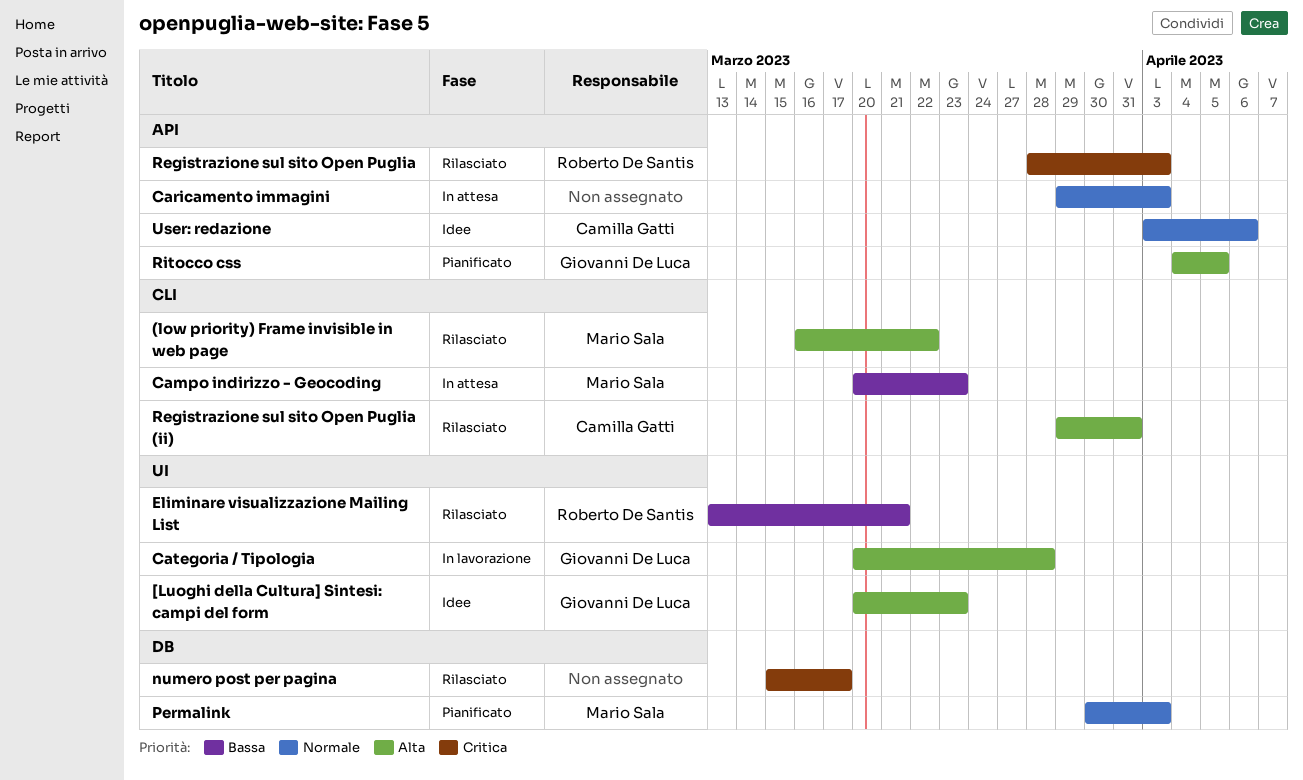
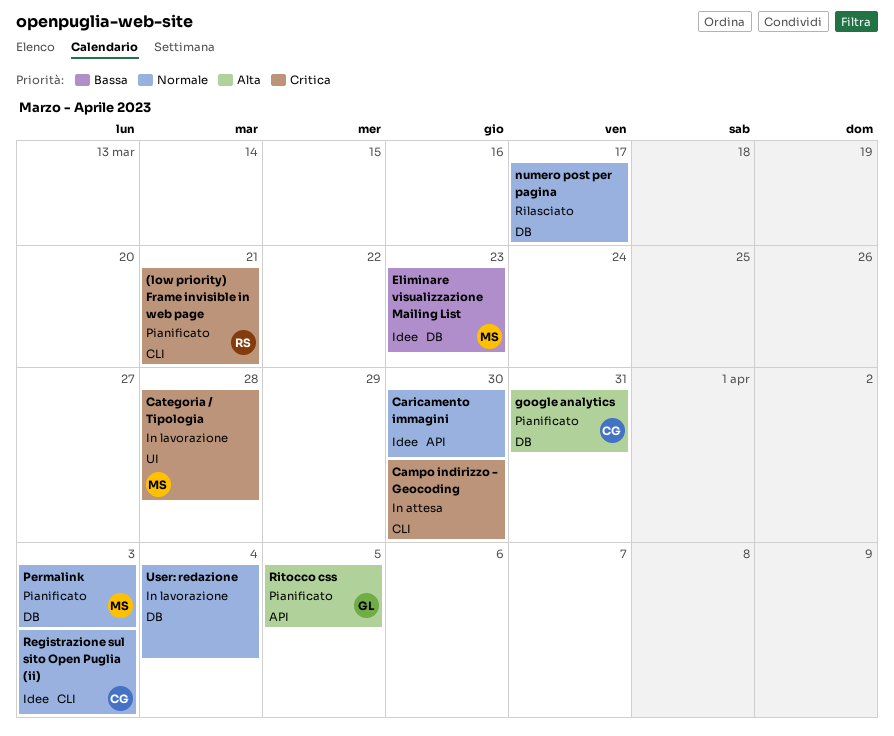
(low priority) Frame invisible in web page, status: Rilasciato -> Pianificato
(low priority) Frame invisible in web page, owner: Mario Sala -> Roberto De Santis
(low priority) Frame invisible in web page, priority: Alta -> Critica
(low priority) Frame invisible in web page, due: Mar 22 -> Mar 21
[Luoghi della Cultura] Sintesi: campi del form: present -> none
Campo indirizzo - Geocoding, owner: Mario Sala -> none
Campo indirizzo - Geocoding, priority: Bassa -> Critica
Campo indirizzo - Geocoding, due: Mar 23 -> Mar 30
Caricamento immagini, status: In attesa -> Idee
Caricamento immagini, due: Apr 3 -> Mar 30
Categoria / Tipologia, owner: Giovanni De Luca -> Mario Sala
Categoria / Tipologia, priority: Alta -> Critica
Eliminare visualizzazione Mailing List, status: Rilasciato -> Idee
Eliminare visualizzazione Mailing List, owner: Roberto De Santis -> Mario Sala
Eliminare visualizzazione Mailing List, label: UI -> DB
Eliminare visualizzazione Mailing List, due: Mar 21 -> Mar 23
google analytics: none -> present
numero post per pagina, priority: Critica -> Normale
Registrazione sul sito Open Puglia: present -> none
Registrazione sul sito Open Puglia (ii), status: Rilasciato -> Idee
Registrazione sul sito Open Puglia (ii), priority: Alta -> Normale
Registrazione sul sito Open Puglia (ii), due: Mar 31 -> Apr 3
User: redazione, status: Idee -> In lavorazione
User: redazione, owner: Camilla Gatti -> none
User: redazione, label: API -> DB
User: redazione, due: Apr 6 -> Apr 4

